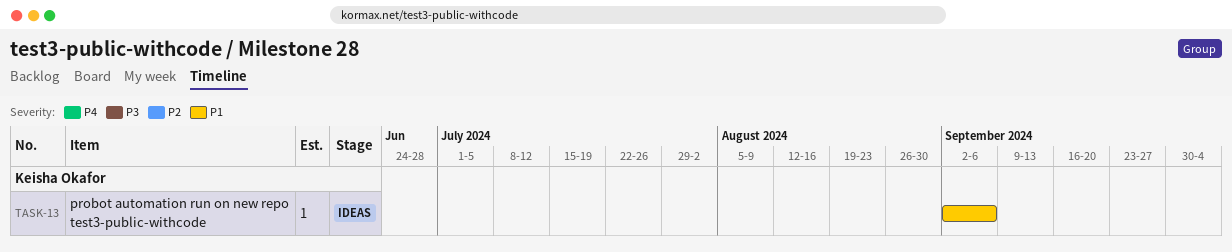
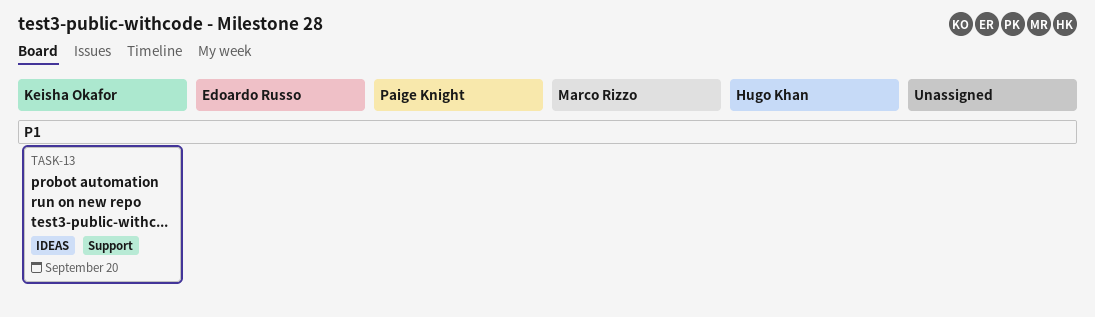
TASK-13, due: Sep 6 -> Sep 20

